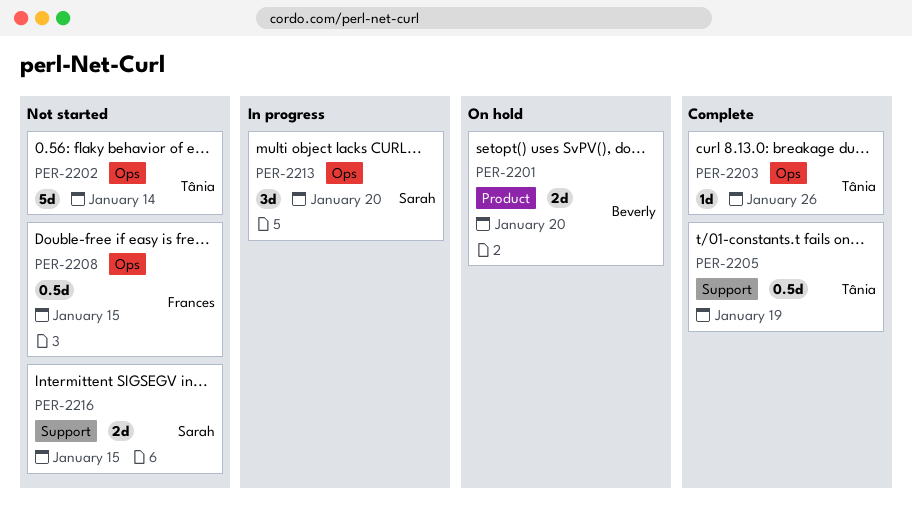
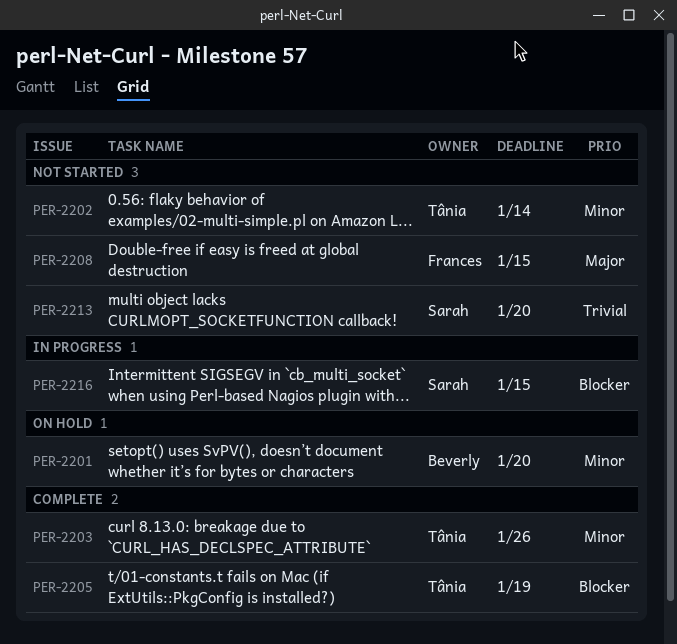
PER-2213, status: In progress -> Not started
PER-2216, status: Not started -> In progress

